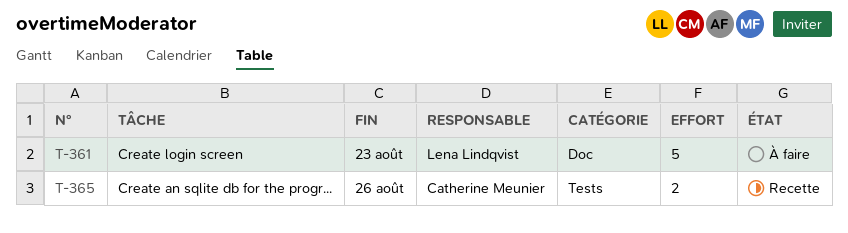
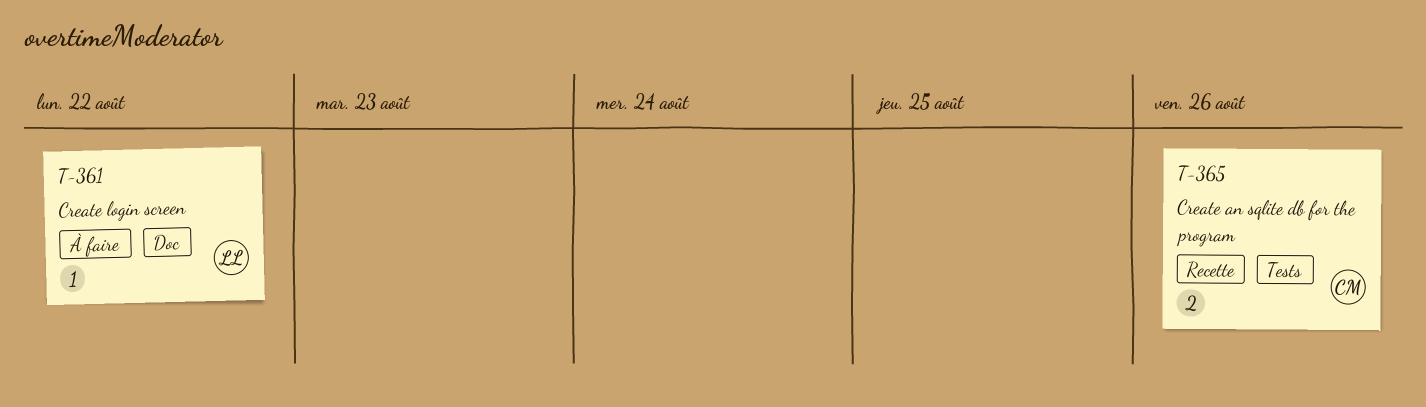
T-361, estimate: 5 -> 1
T-361, due: Aug 23 -> Aug 22

